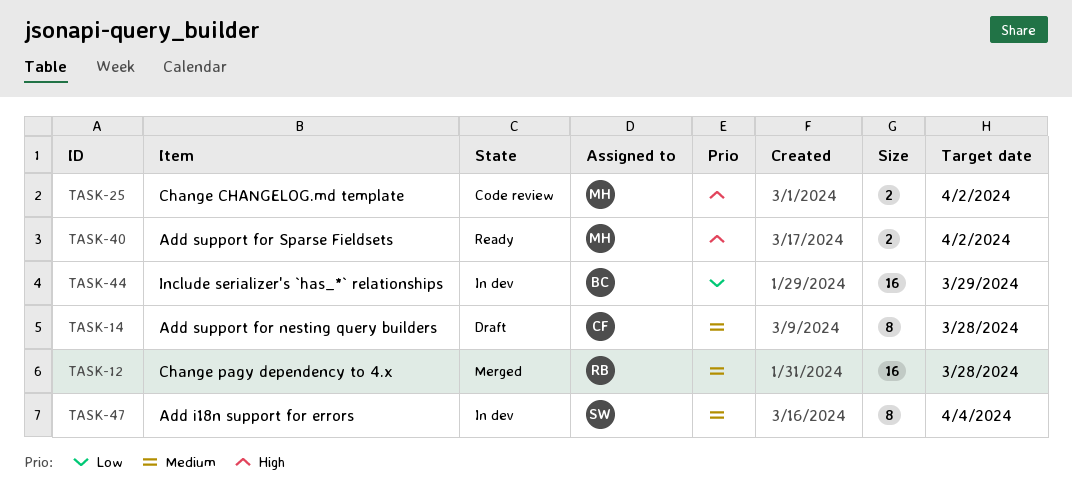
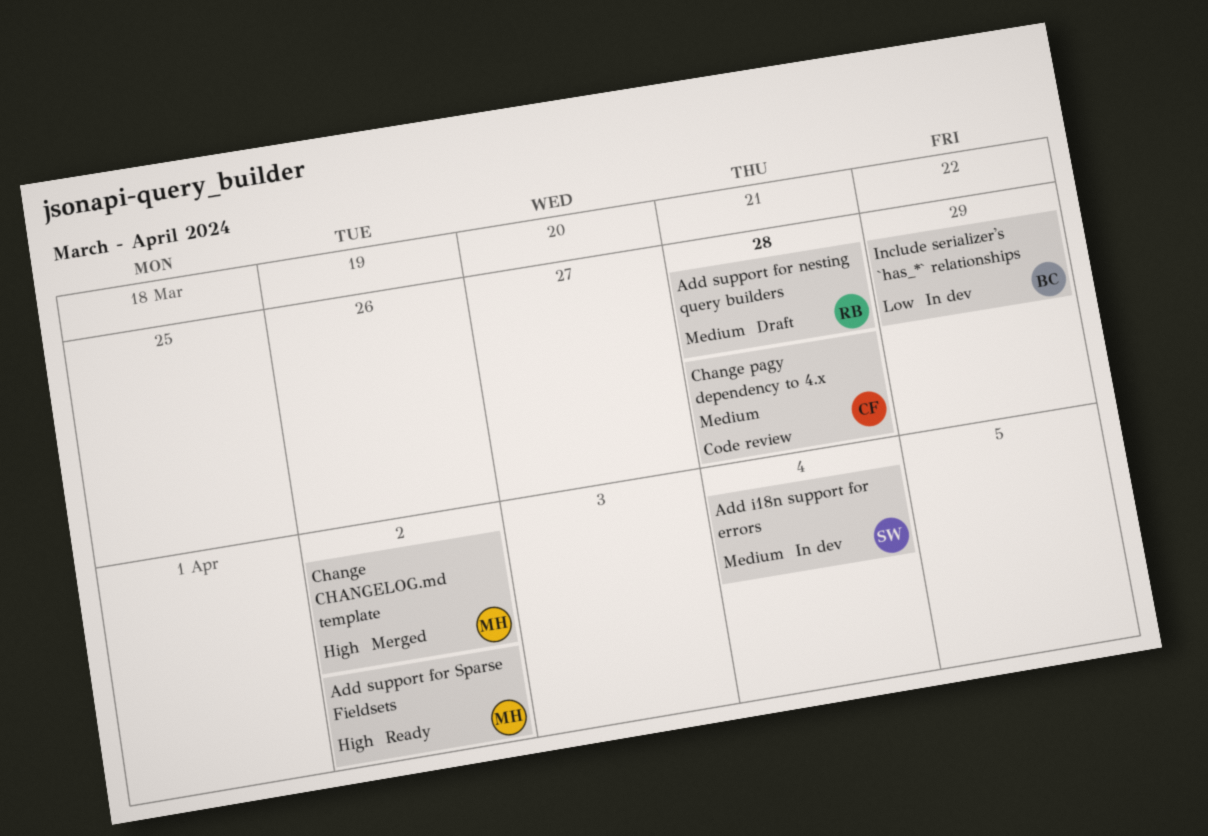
Add support for nesting query builders, owner: CF -> RB
Change CHANGELOG.md template, status: Code review -> Merged
Change pagy dependency to 4.x, status: Merged -> Code review
Change pagy dependency to 4.x, owner: RB -> CF

